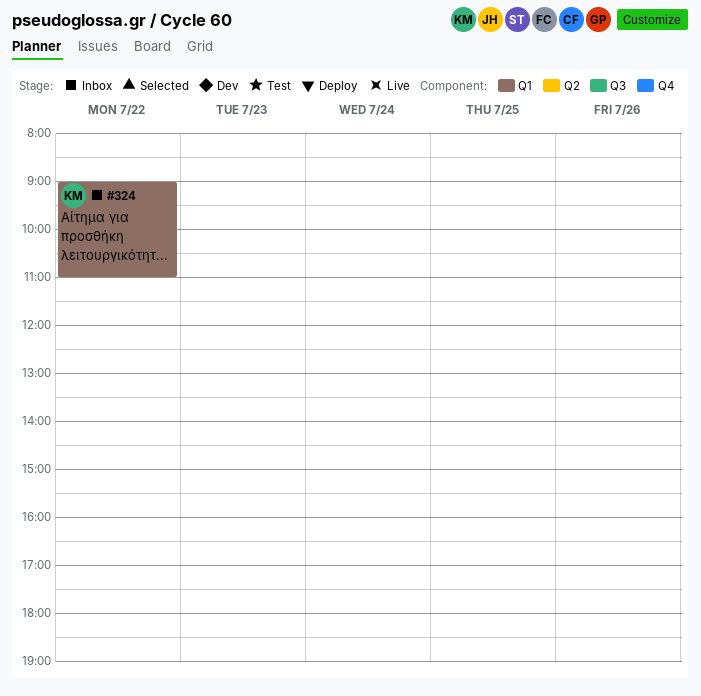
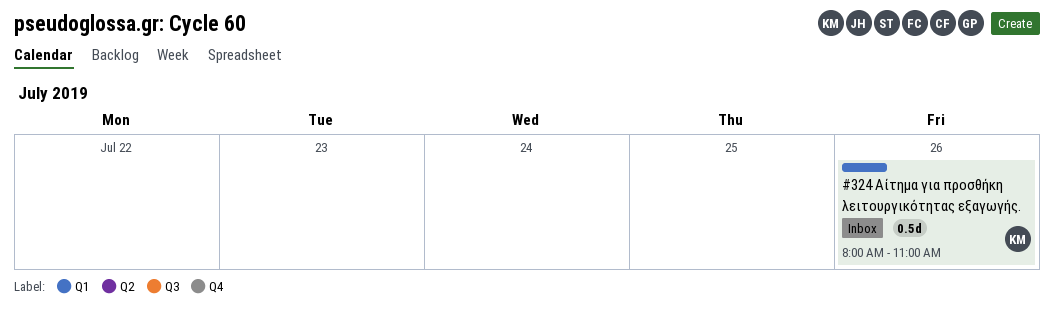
#324, day: Jul 22 -> Jul 26
#324, begins: 09:00 -> 08:00

